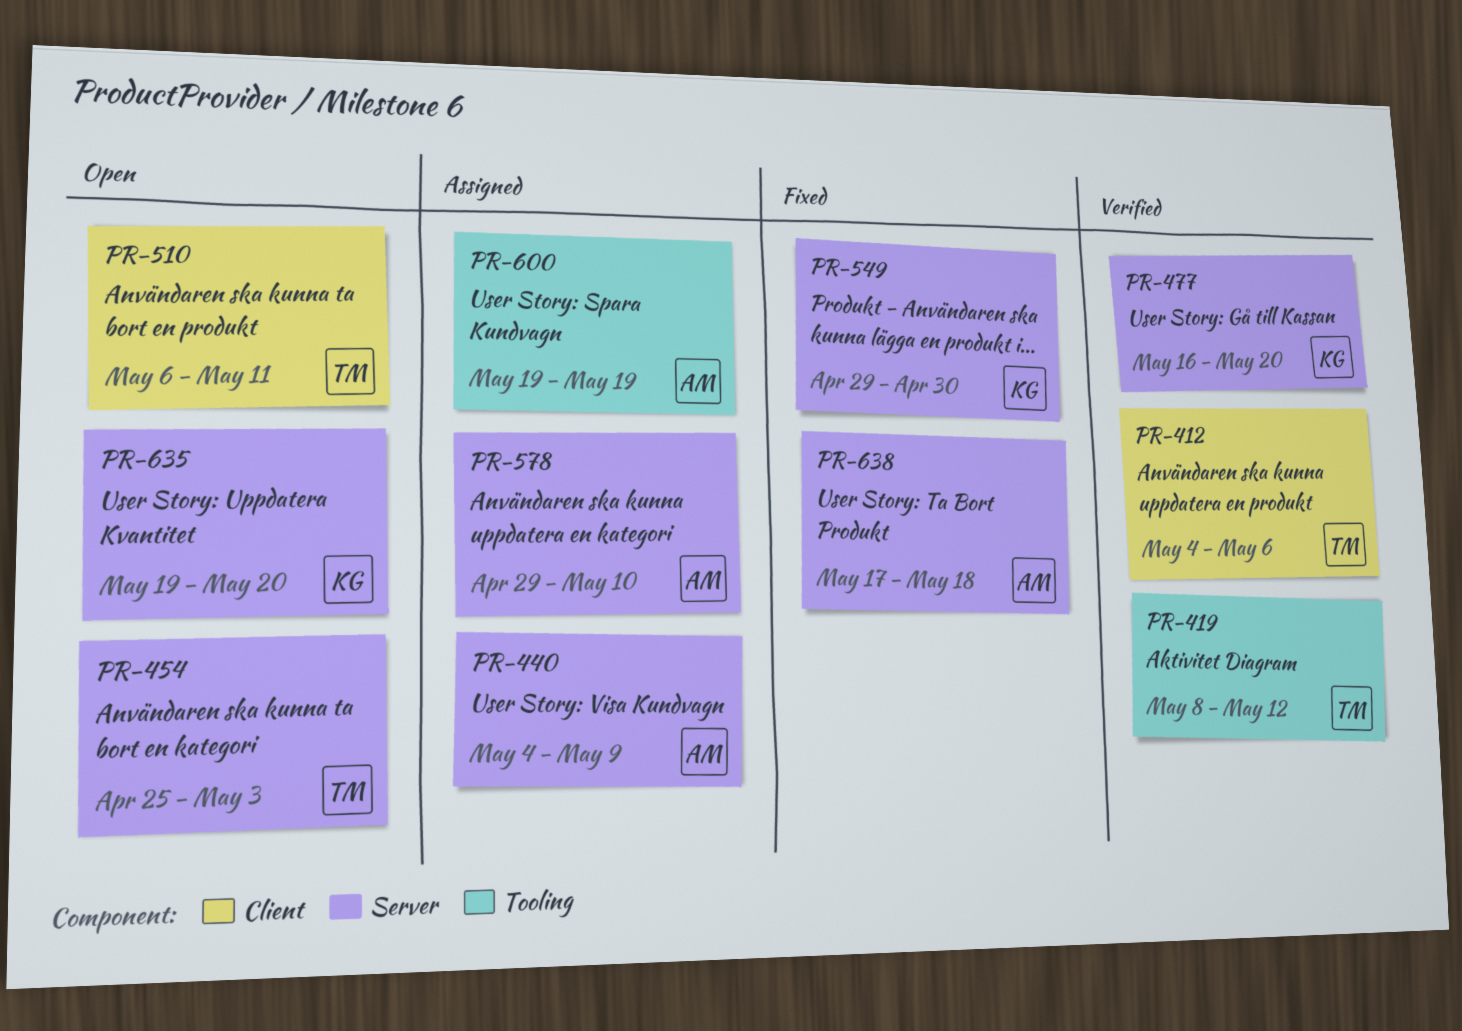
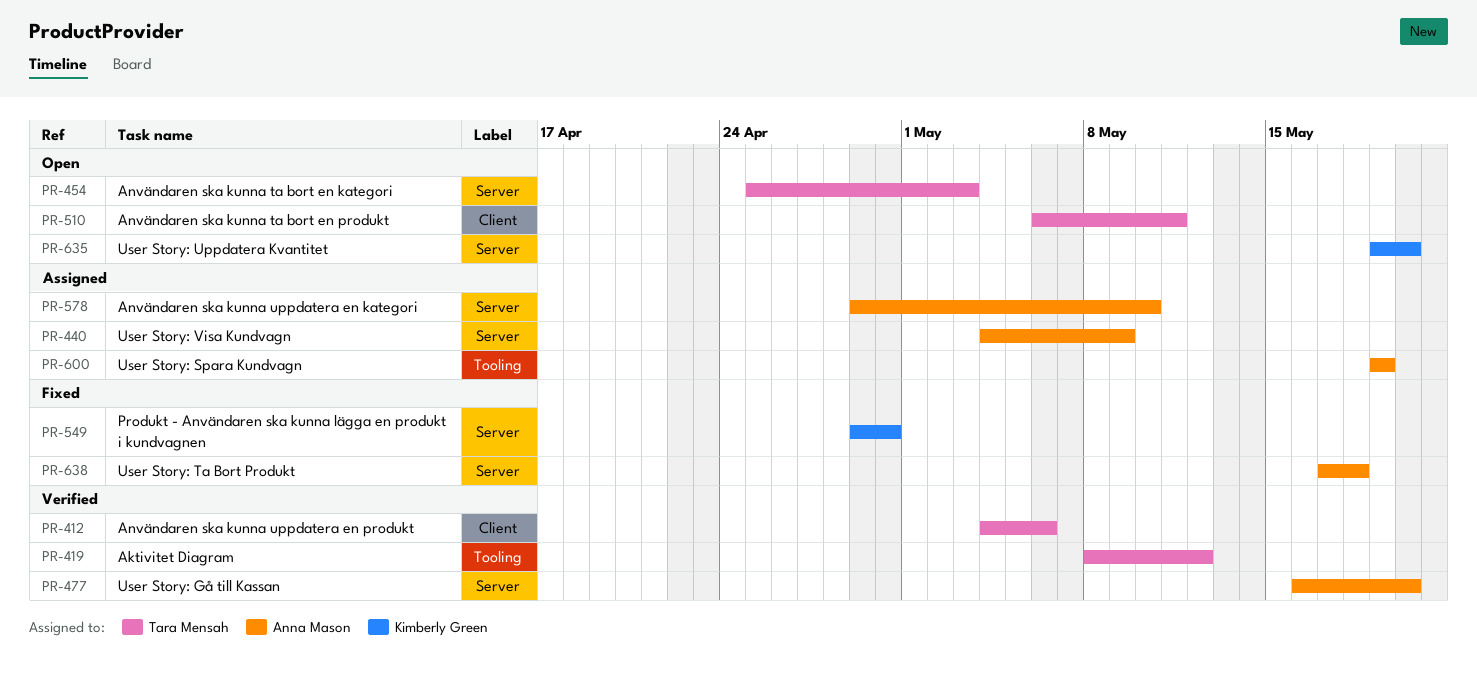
PR-477, owner: Kimberly Green -> Anna Mason

